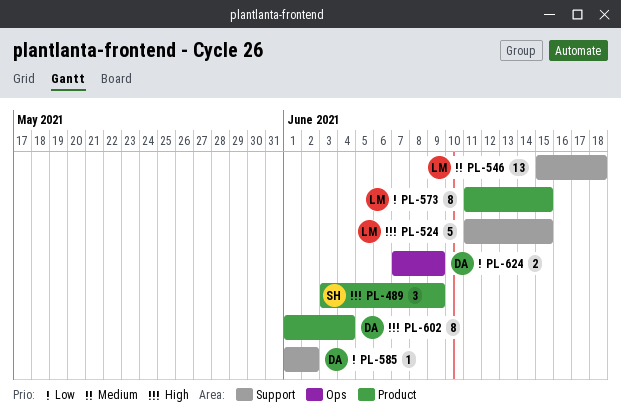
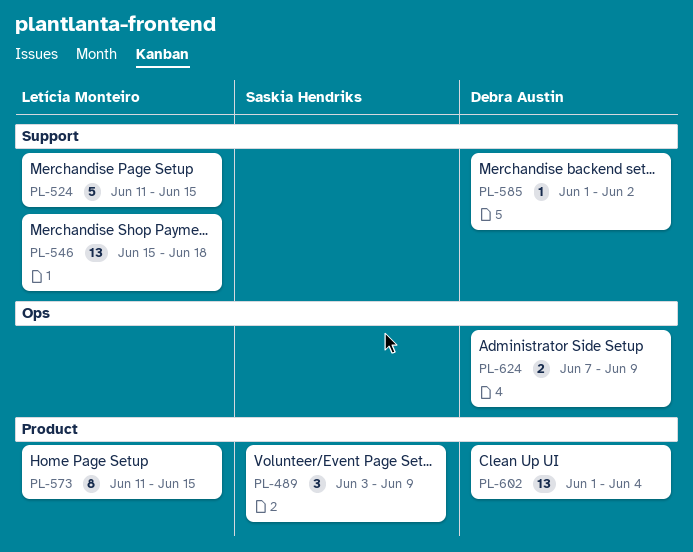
PL-602, estimate: 8 -> 13

